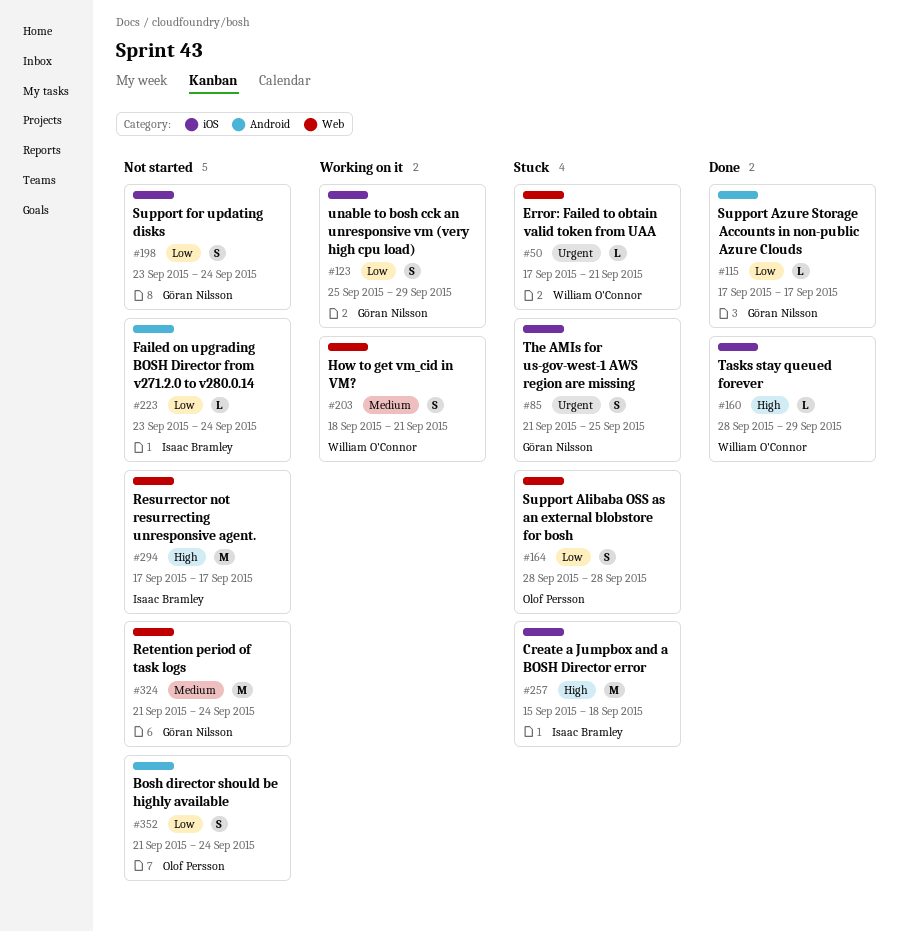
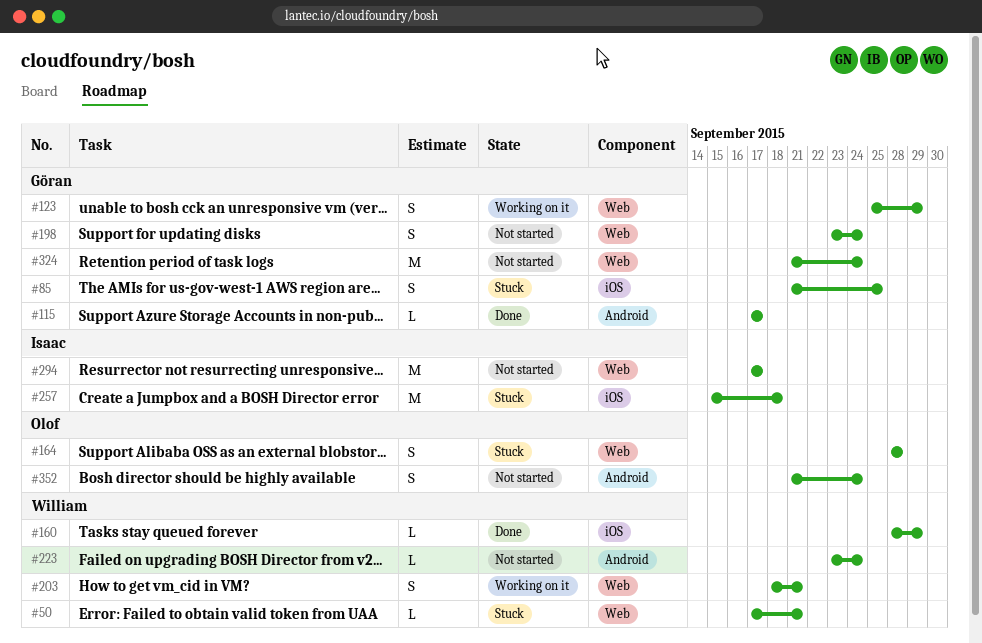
#123, label: iOS -> Web
#198, label: iOS -> Web
#223, owner: Isaac Bramley -> William O'Connor

